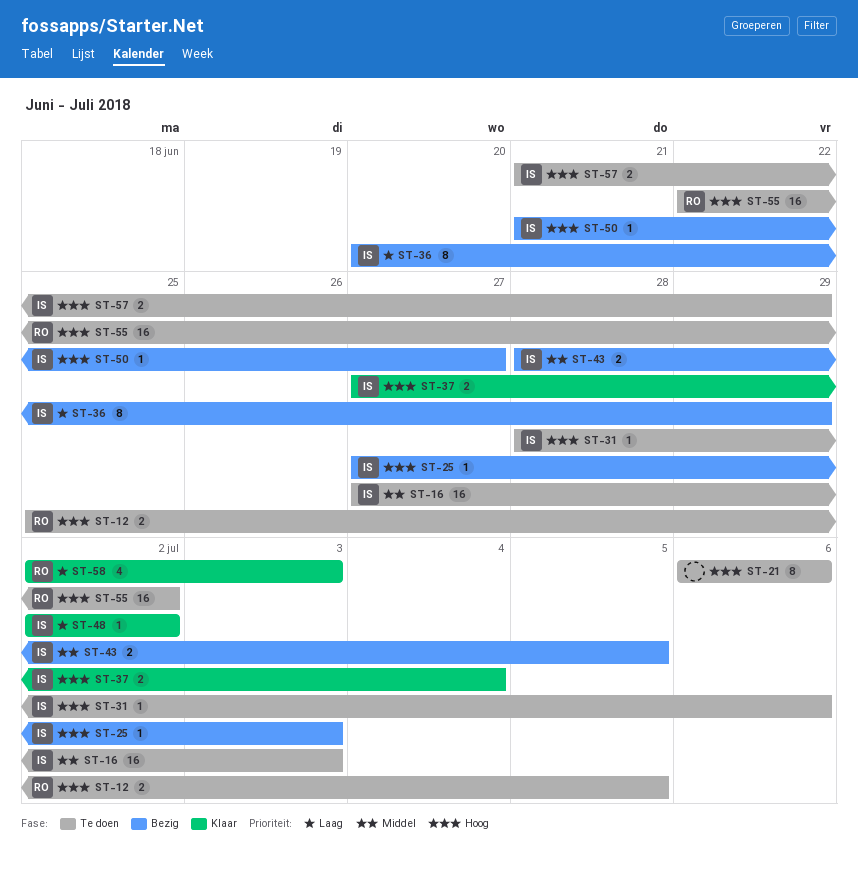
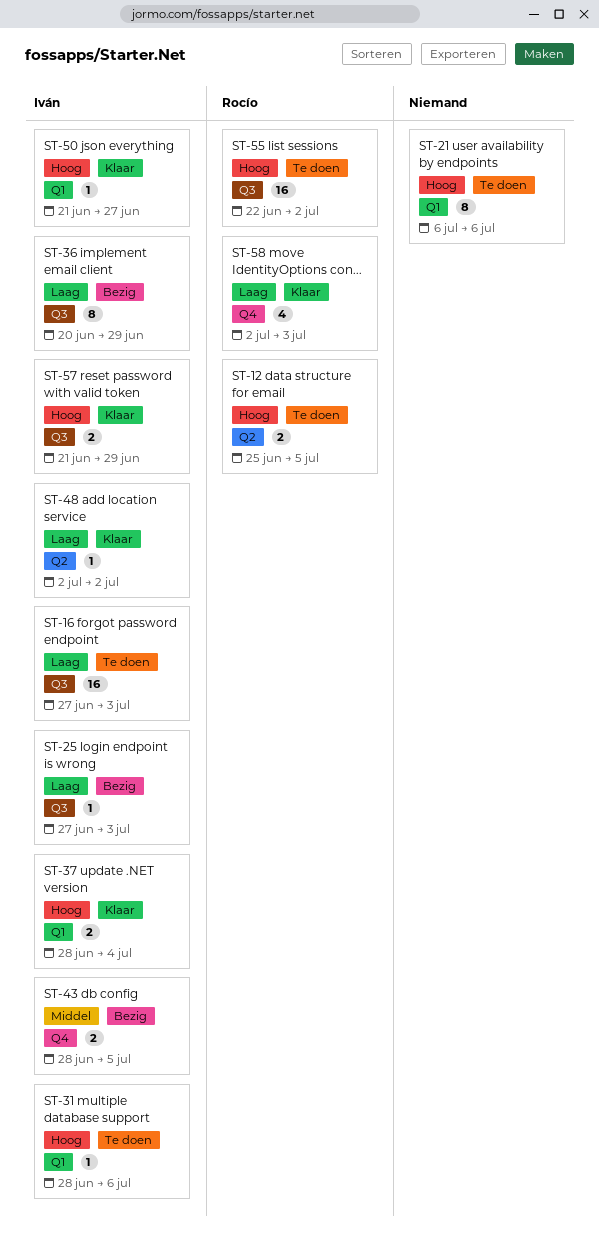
ST-16, priority: Middel -> Laag
ST-25, priority: Hoog -> Laag
ST-37, start: Jun 27 -> Jun 28
ST-50, status: Bezig -> Klaar
ST-57, status: Te doen -> Klaar

